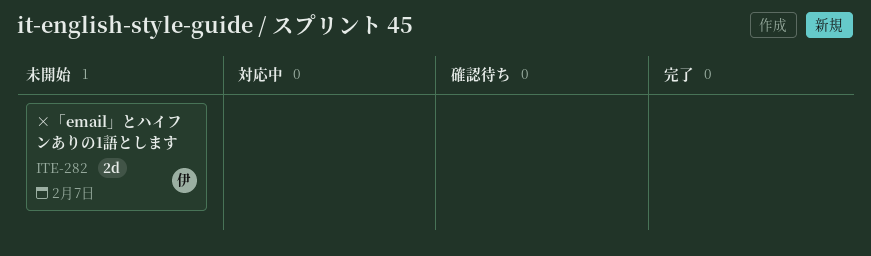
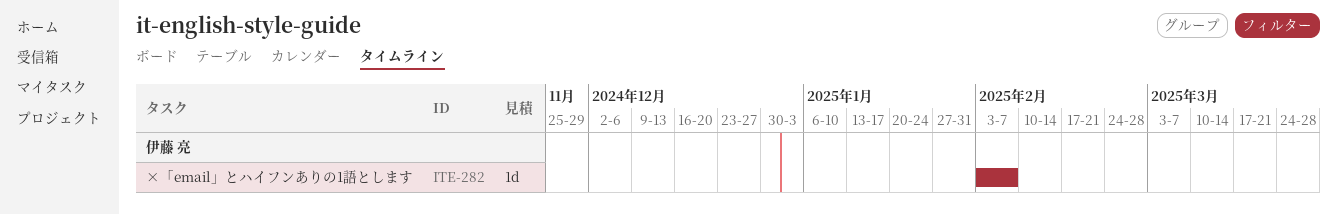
ITE-282, estimate: 2d -> 1d

